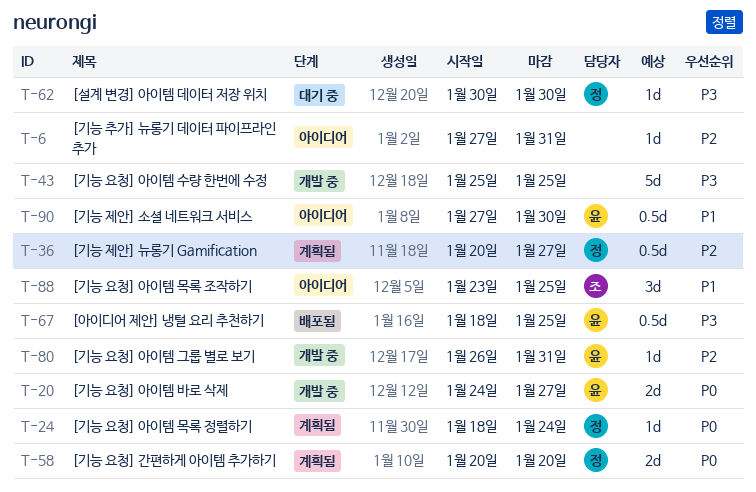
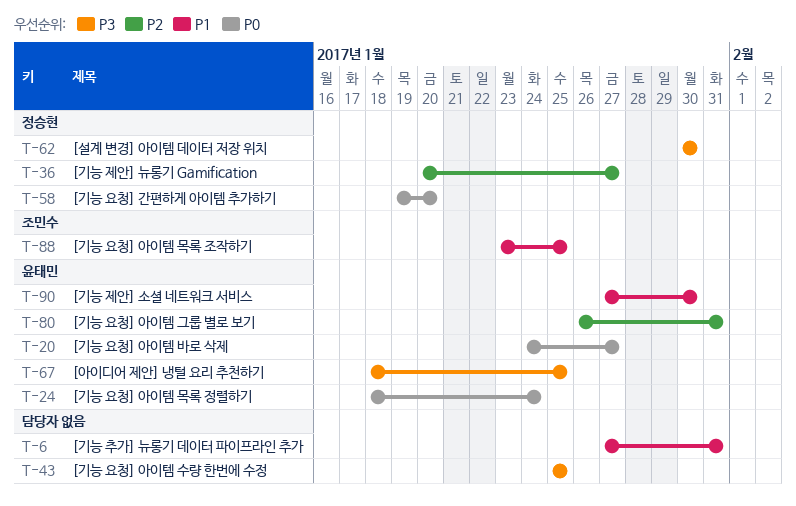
T-6, priority: P2 -> P1
T-24, owner: 정승현 -> 윤태민
T-58, start: Jan 20 -> Jan 19

